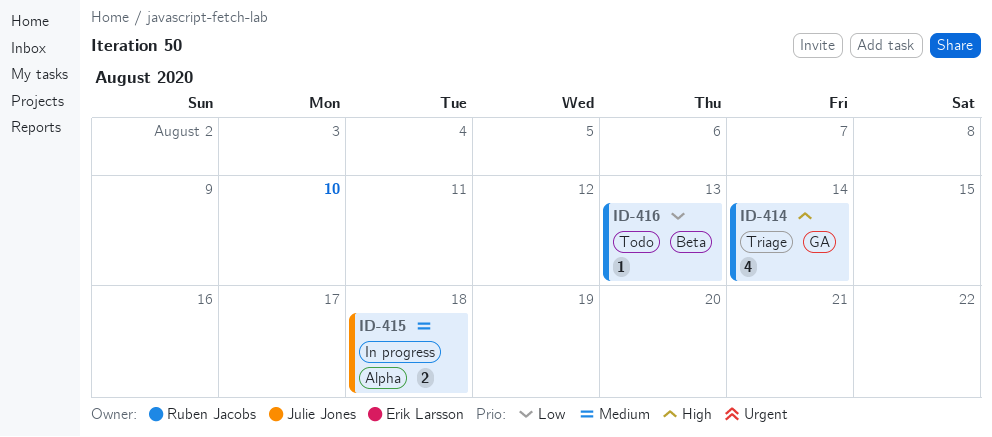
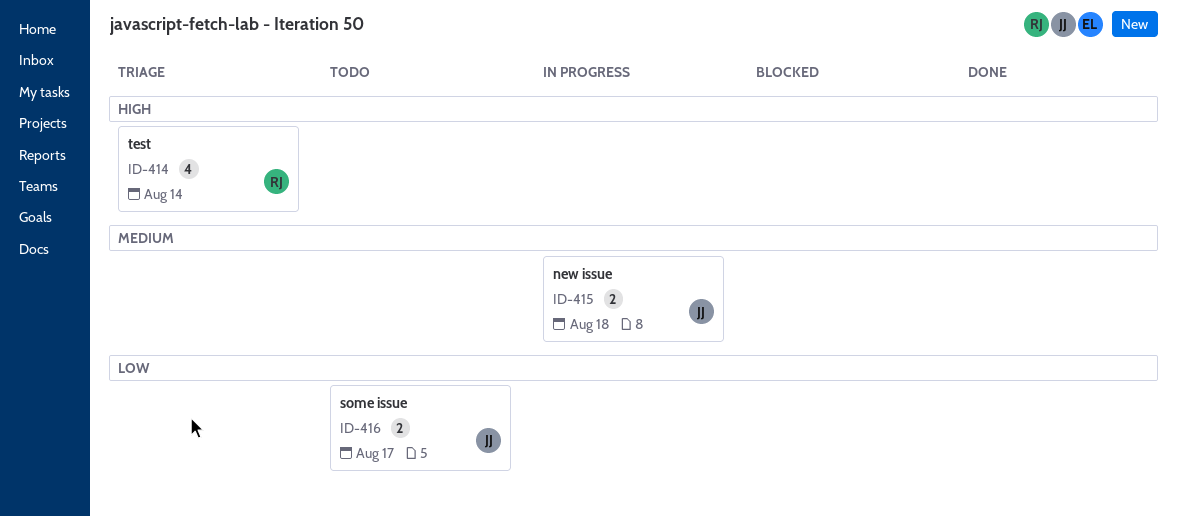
ID-416, owner: Ruben Jacobs -> Julie Jones
ID-416, estimate: 1 -> 2
ID-416, due: Aug 13 -> Aug 17

